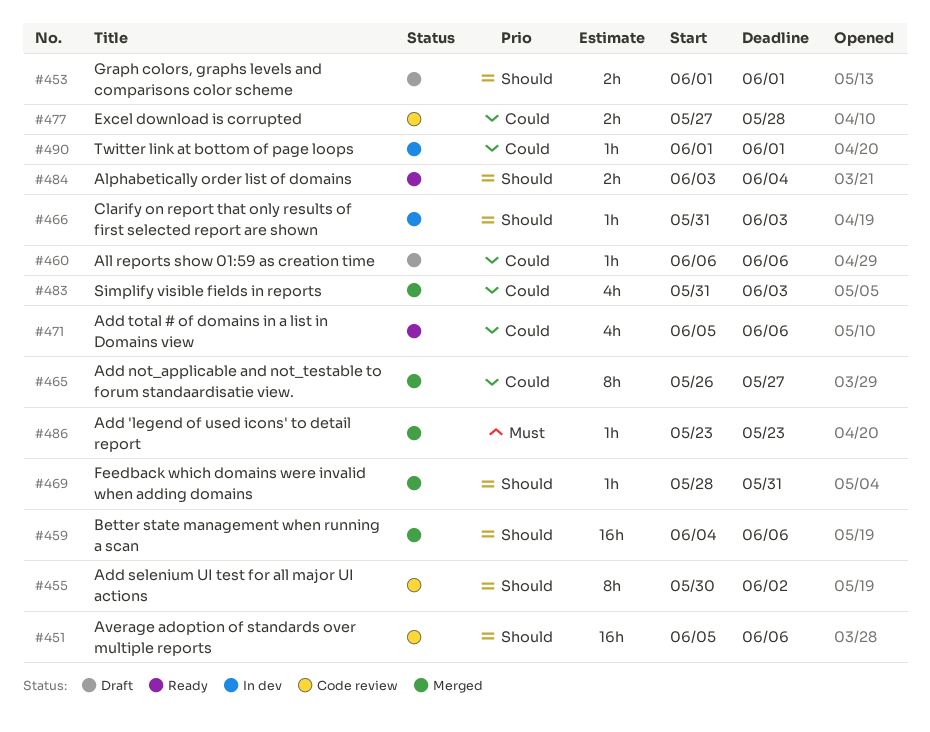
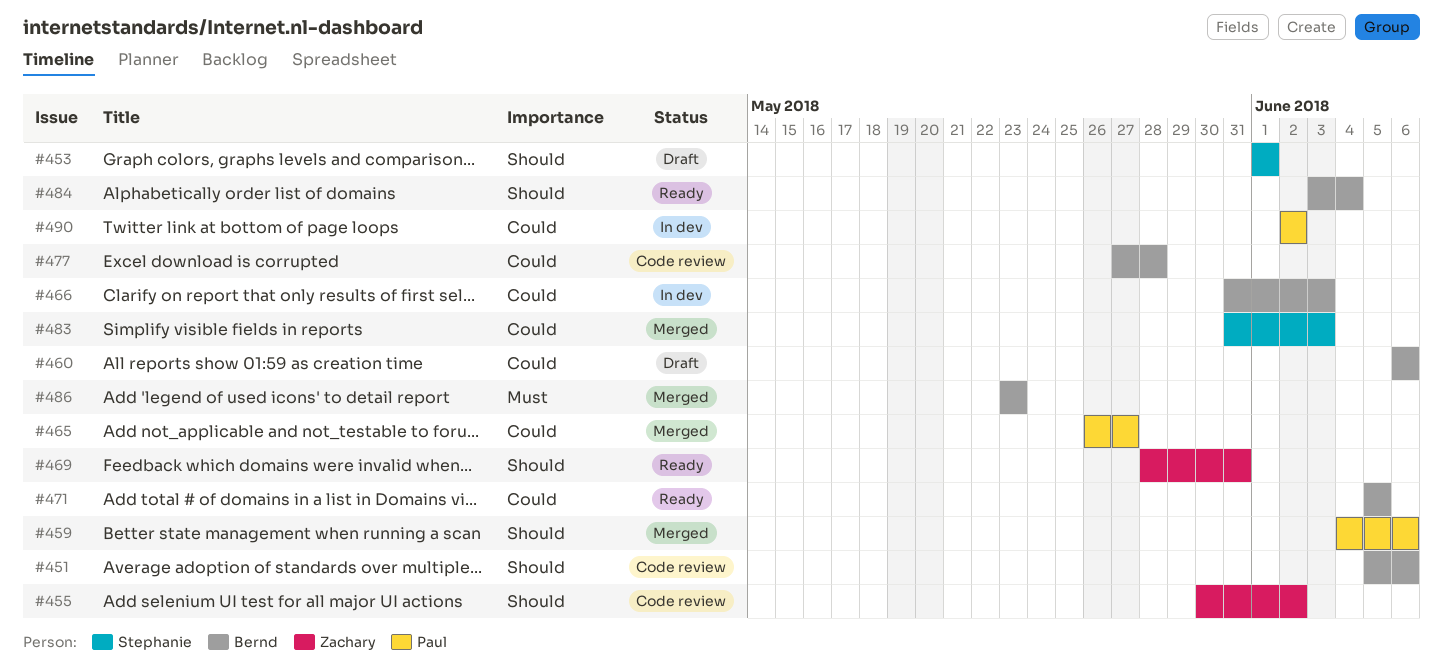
#466, priority: Should -> Could
#469, status: Merged -> Ready
#471, due: Jun 6 -> Jun 5
#490, start: Jun 1 -> Jun 2
#490, due: Jun 1 -> Jun 2

